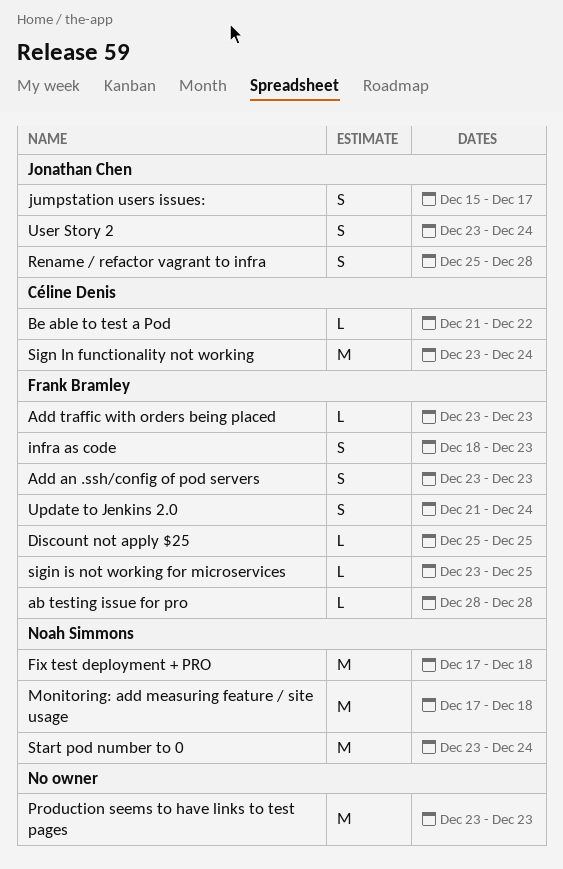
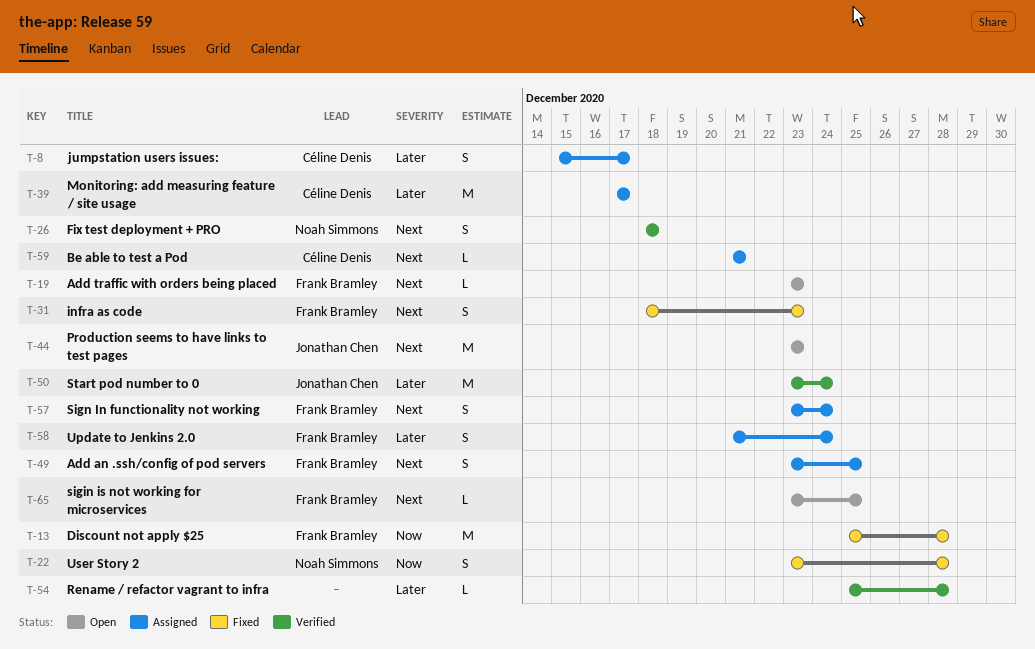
ab testing issue for pro: present -> none
Add an .ssh/config of pod servers, due: Dec 23 -> Dec 25
Be able to test a Pod, due: Dec 22 -> Dec 21
Discount not apply $25, estimate: L -> M
Discount not apply $25, due: Dec 25 -> Dec 28
Fix test deployment + PRO, estimate: M -> S
Fix test deployment + PRO, start: Dec 17 -> Dec 18
jumpstation users issues:, owner: Jonathan Chen -> Céline Denis
Monitoring: add measuring feature / site usage, owner: Noah Simmons -> Céline Denis
Monitoring: add measuring feature / site usage, due: Dec 18 -> Dec 17
Production seems to have links to test pages, owner: none -> Jonathan Chen
Rename / refactor vagrant to infra, owner: Jonathan Chen -> none
Rename / refactor vagrant to infra, estimate: S -> L
Sign In functionality not working, owner: Céline Denis -> Frank Bramley
Sign In functionality not working, estimate: M -> S
Start pod number to 0, owner: Noah Simmons -> Jonathan Chen
User Story 2, owner: Jonathan Chen -> Noah Simmons
User Story 2, due: Dec 24 -> Dec 28

